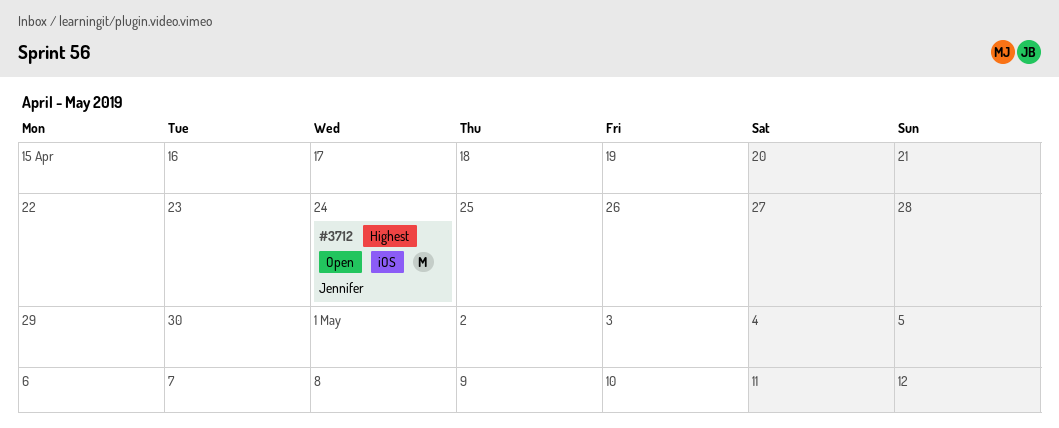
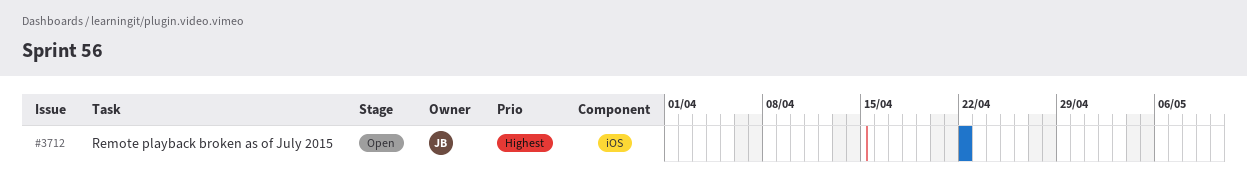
#3712, due: Apr 24 -> Apr 22

